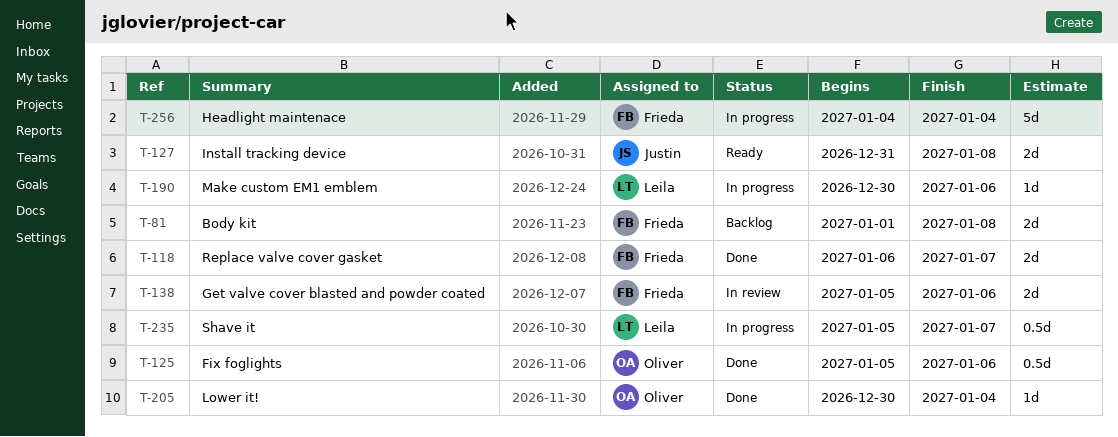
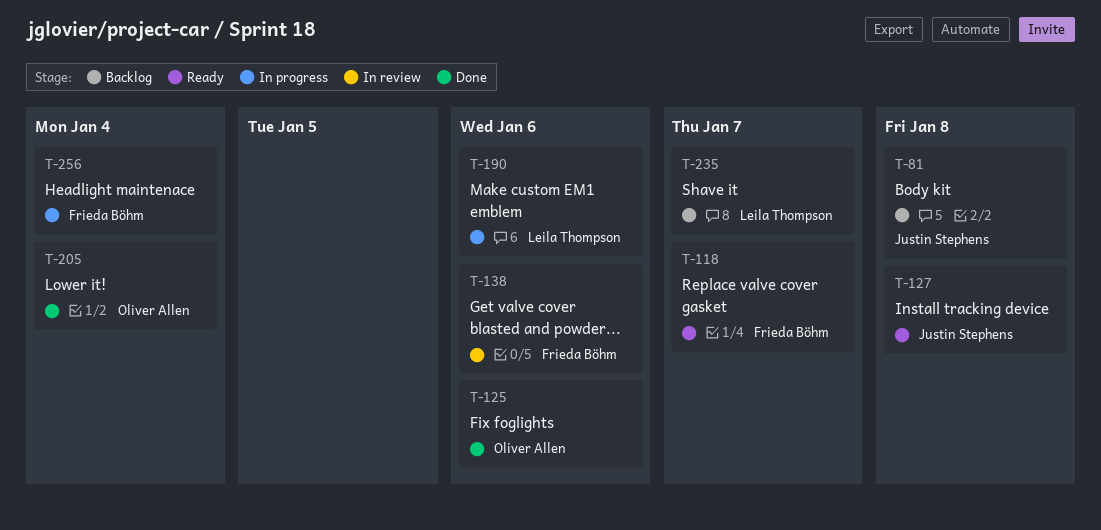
T-81, owner: Frieda Böhm -> Justin Stephens
T-118, status: Done -> Ready
T-235, status: In progress -> Backlog

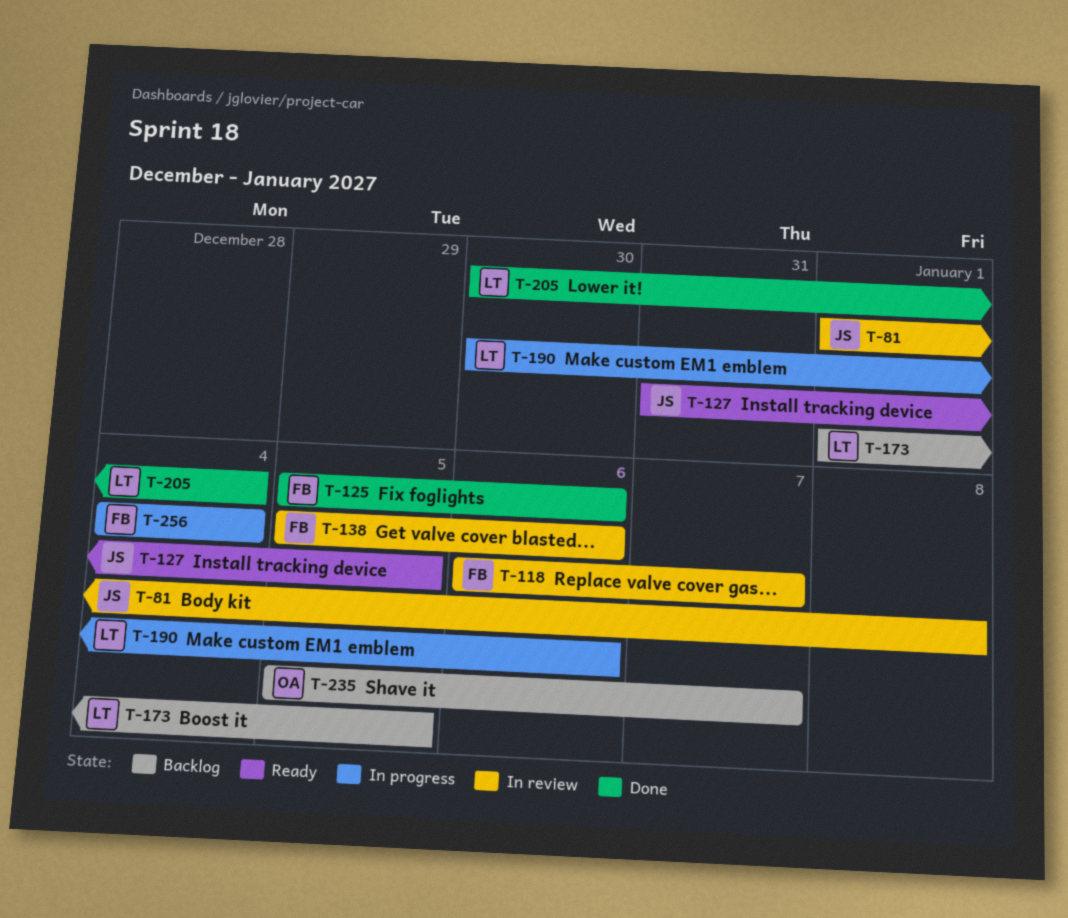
T-81, status: Backlog -> In review
T-118, status: Ready -> In review
T-125, owner: Oliver Allen -> Frieda Böhm
T-127, due: Jan 8 -> Jan 5
T-173: none -> present
T-205, owner: Oliver Allen -> Leila Thompson
T-235, owner: Leila Thompson -> Oliver Allen

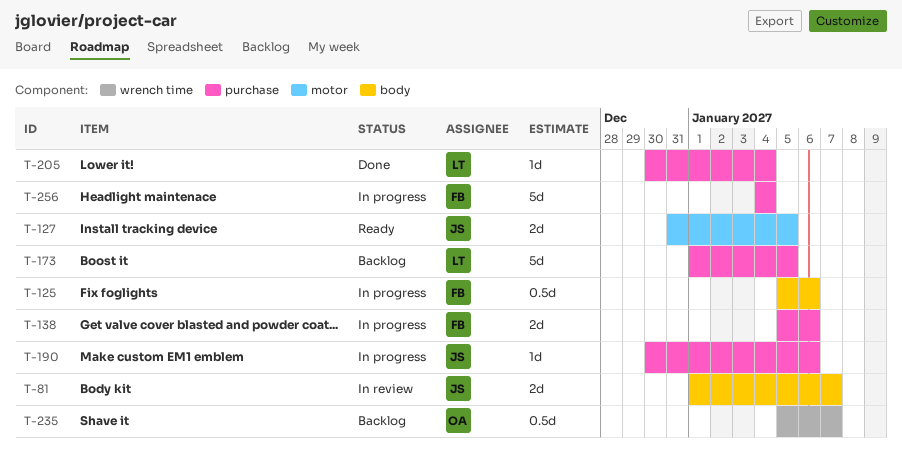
T-81, due: Jan 8 -> Jan 7
T-118: present -> none
T-125, status: Done -> In progress
T-138, status: In review -> In progress
T-190, owner: LT -> JS

